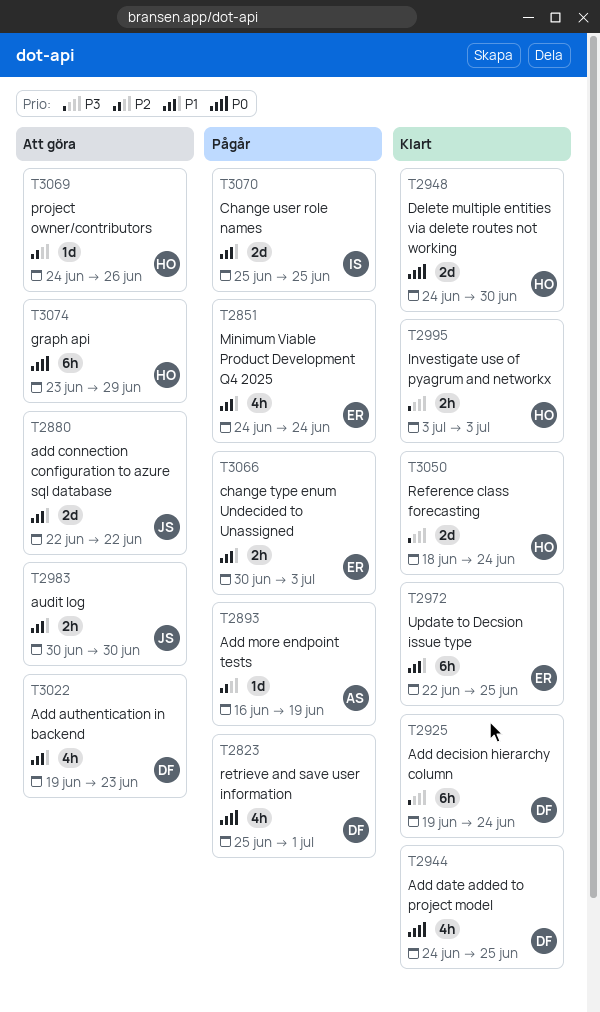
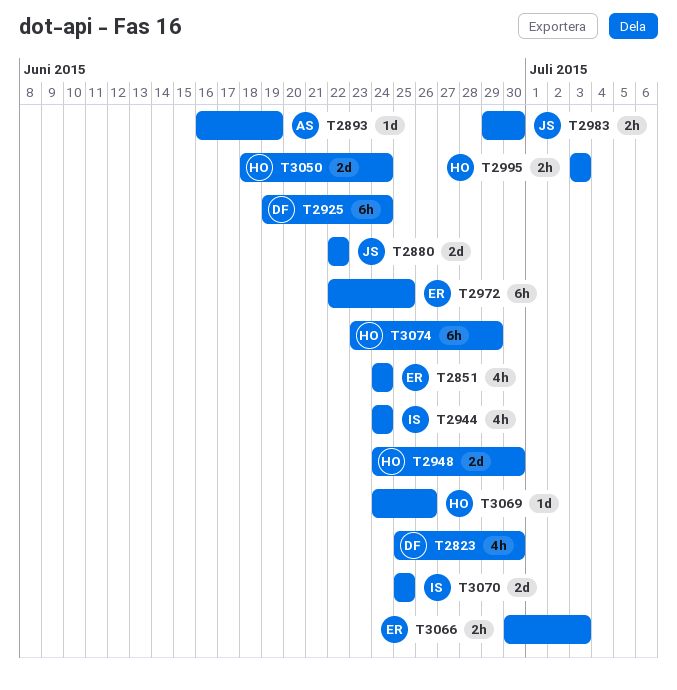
T2823, due: Jul 1 -> Jun 30
T2944, owner: DF -> IS
T2944, due: Jun 25 -> Jun 24
T2983, start: Jun 30 -> Jun 29
T3022: present -> none

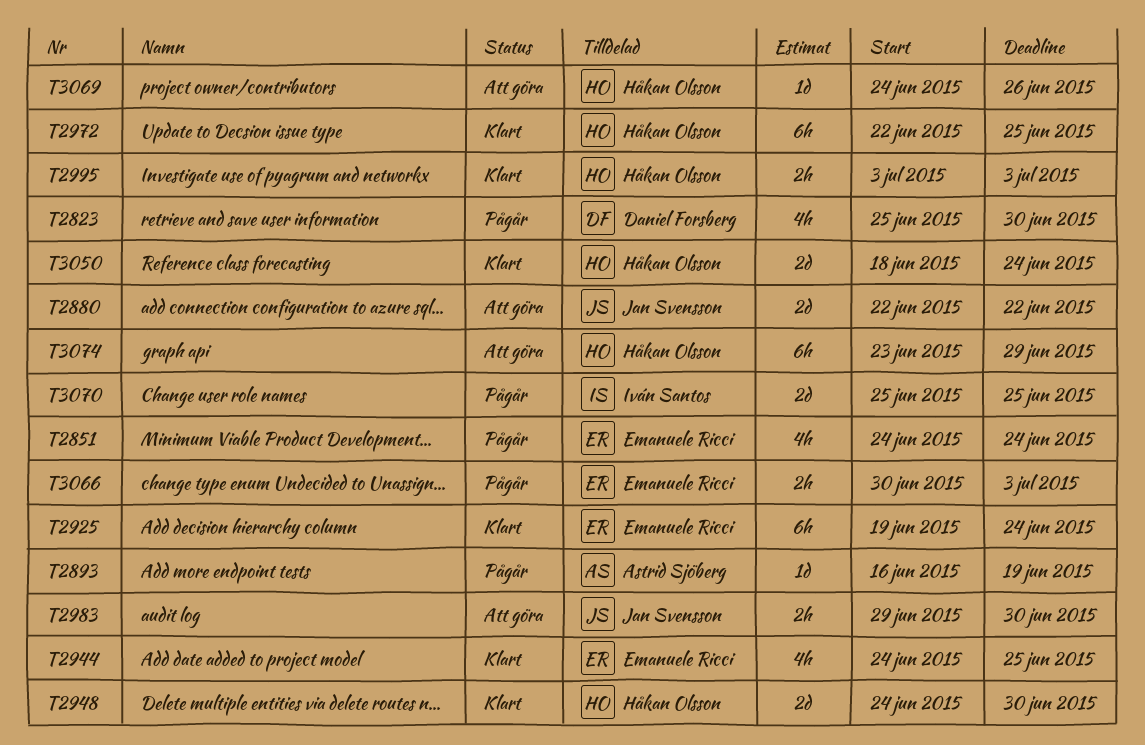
T2925, owner: Daniel Forsberg -> Emanuele Ricci
T2944, owner: Iván Santos -> Emanuele Ricci
T2944, due: Jun 24 -> Jun 25
T2972, owner: Emanuele Ricci -> Håkan Olsson

